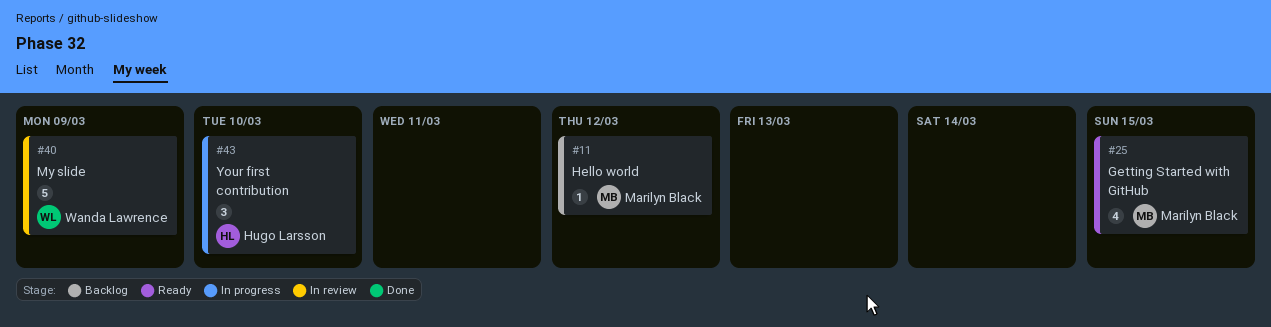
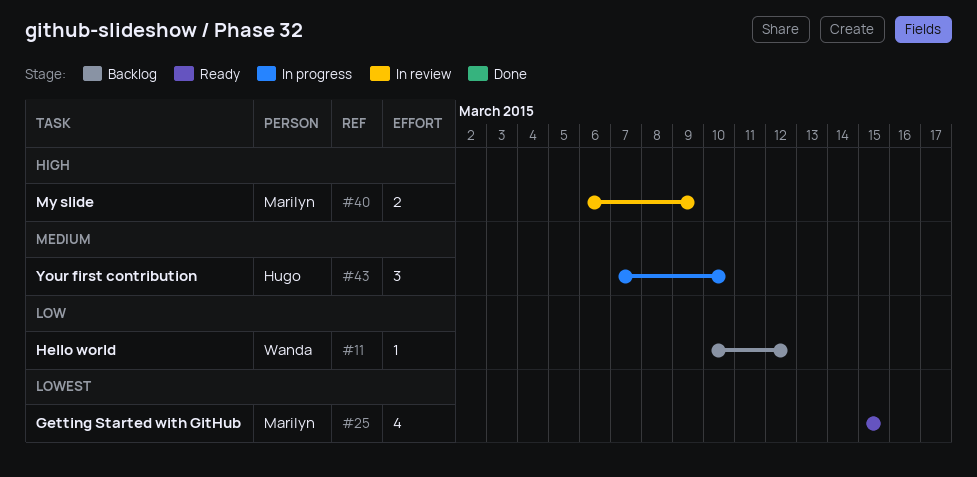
#11, owner: Marilyn Black -> Wanda Lawrence
#40, owner: Wanda Lawrence -> Marilyn Black
#40, estimate: 5 -> 2

